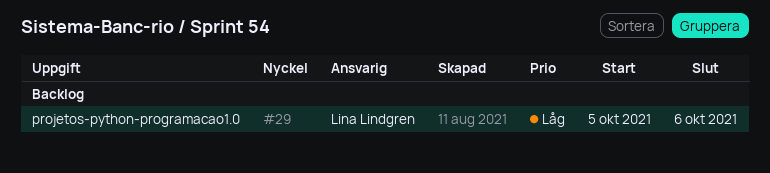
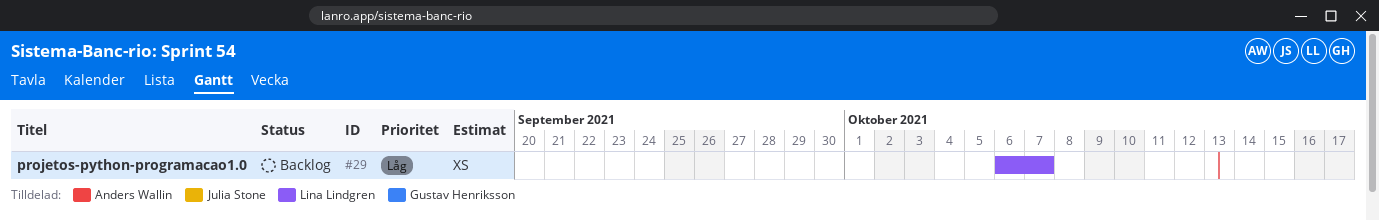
#29, start: Oct 5 -> Oct 6
#29, due: Oct 6 -> Oct 7

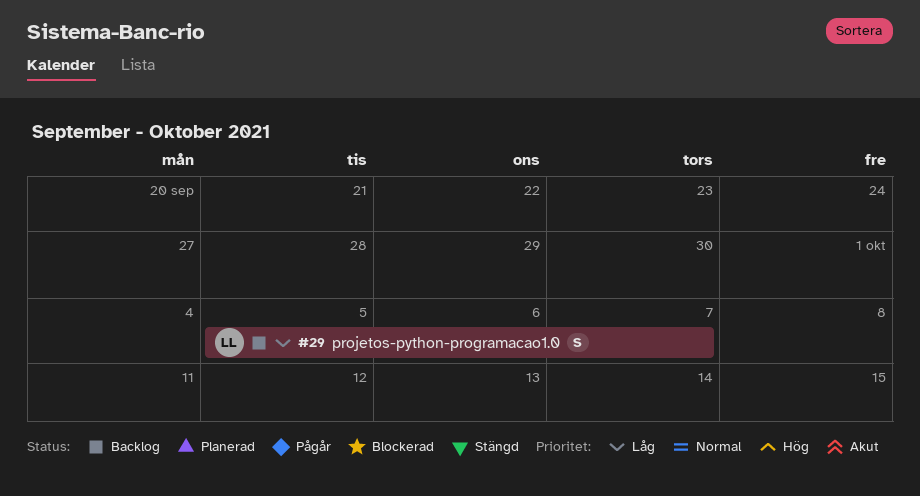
#29, estimate: XS -> S
#29, start: Oct 6 -> Oct 5

